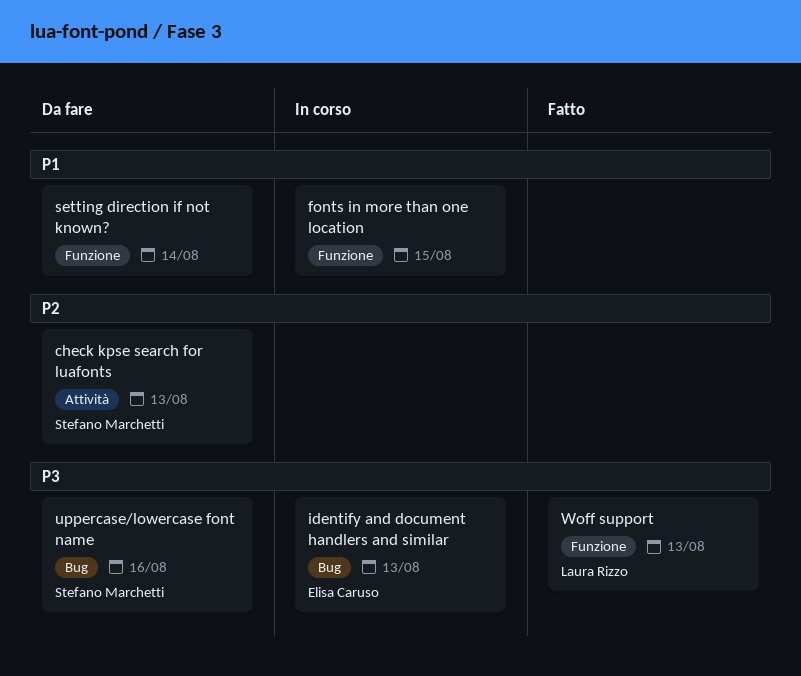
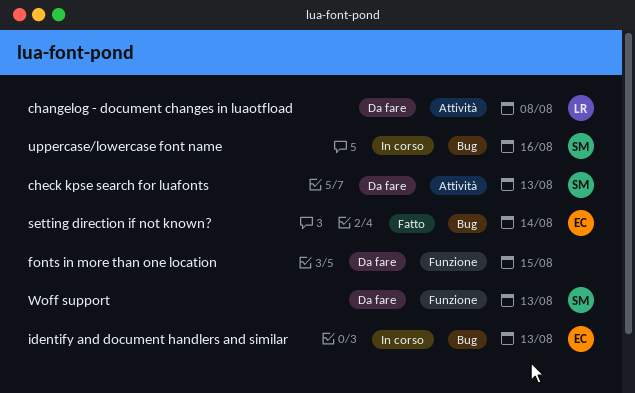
changelog - document changes in luaotfload: none -> present
fonts in more than one location, status: In corso -> Da fare
setting direction if not known?, status: Da fare -> Fatto
setting direction if not known?, owner: none -> Elisa Caruso
setting direction if not known?, label: Funzione -> Bug
uppercase/lowercase font name, status: Da fare -> In corso
Woff support, status: Fatto -> Da fare
Woff support, owner: Laura Rizzo -> Stefano Marchetti

